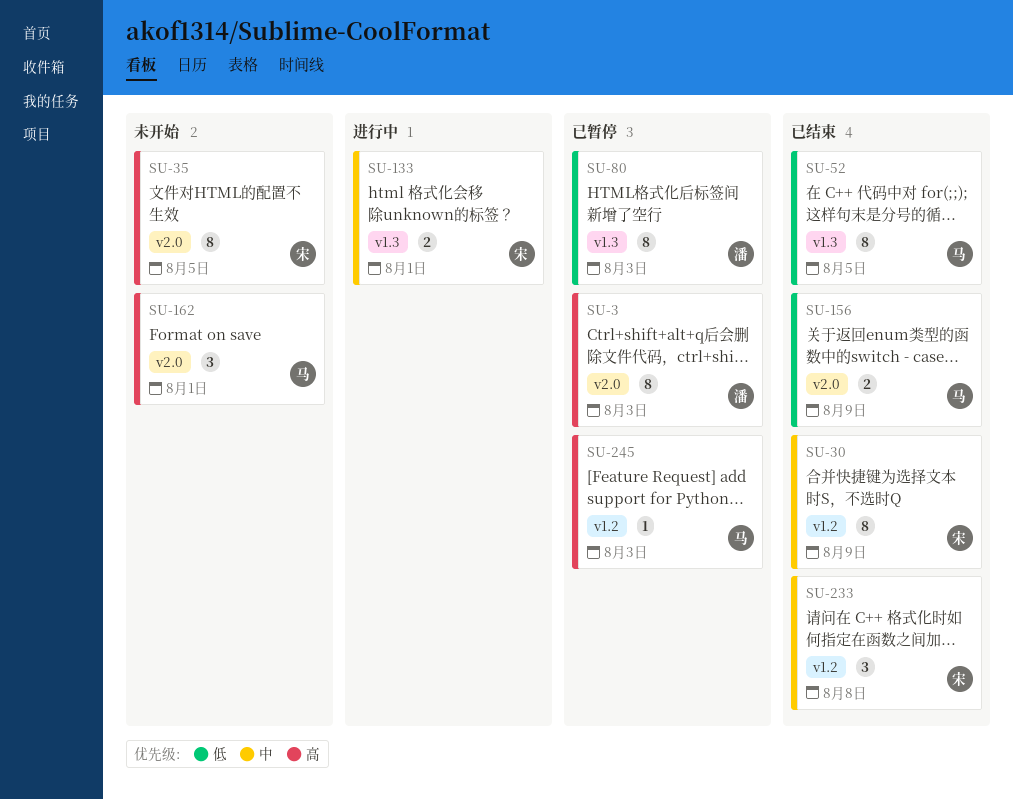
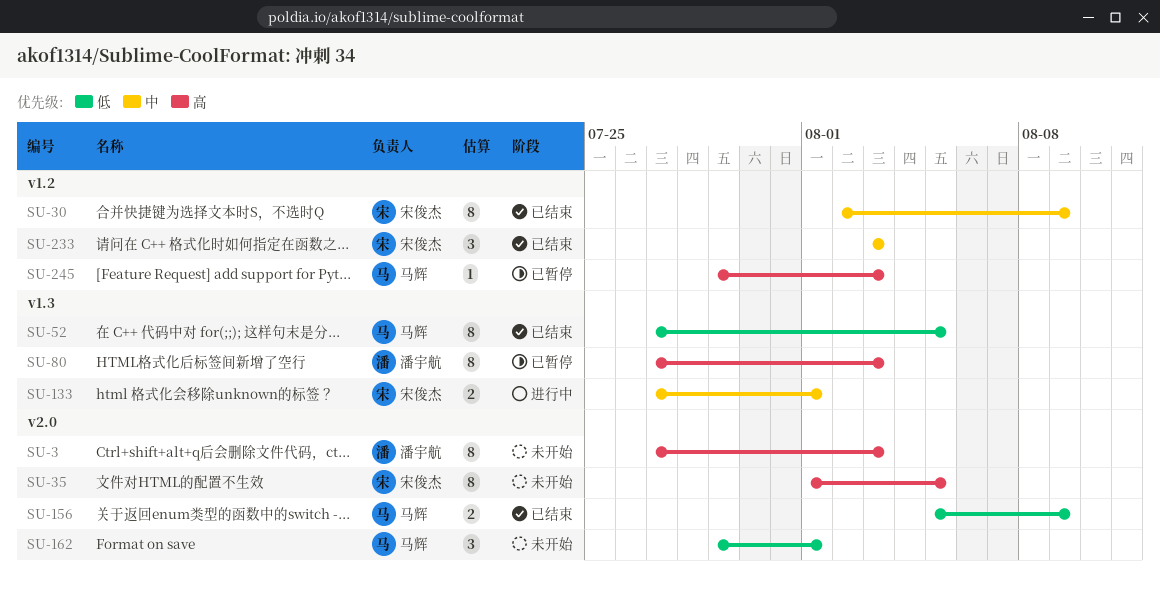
SU-3, status: 已暂停 -> 未开始
SU-80, priority: 低 -> 高
SU-162, priority: 高 -> 低
SU-233, due: Aug 8 -> Aug 3

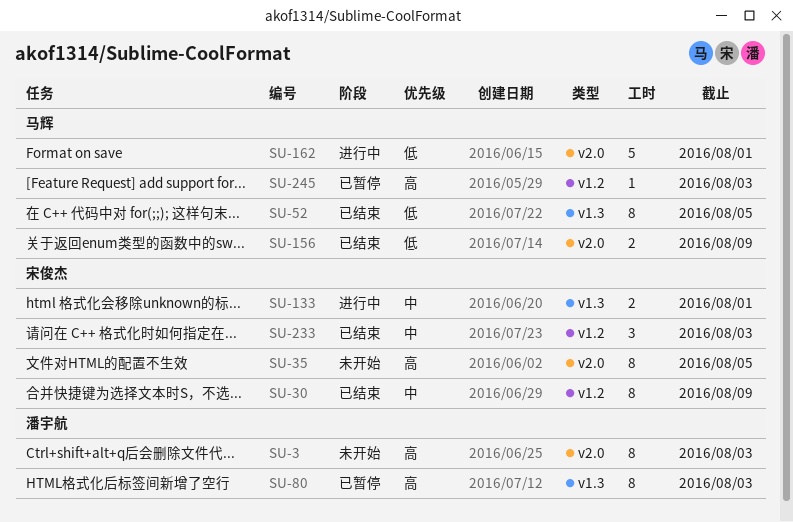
SU-162, status: 未开始 -> 进行中
SU-162, estimate: 3 -> 5

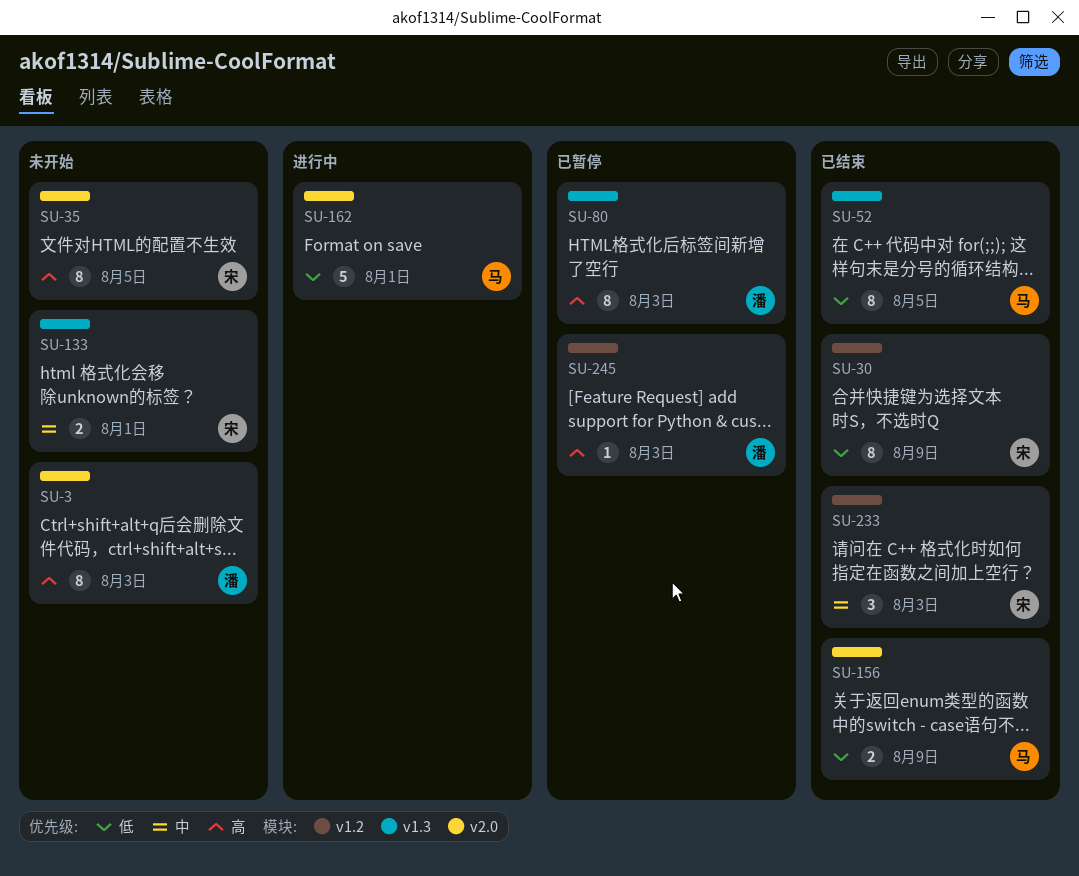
SU-30, priority: 中 -> 低
SU-133, status: 进行中 -> 未开始
SU-245, owner: 马辉 -> 潘宇航

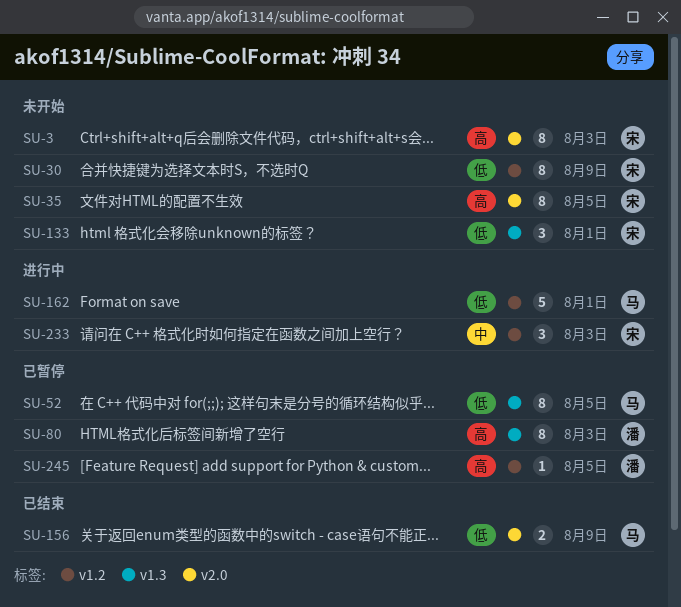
SU-3, owner: 潘 -> 宋
SU-30, status: 已结束 -> 未开始
SU-52, status: 已结束 -> 已暂停
SU-133, priority: 中 -> 低
SU-133, estimate: 2 -> 3
SU-162, label: v2.0 -> v1.2
SU-233, status: 已结束 -> 进行中
SU-245, due: Aug 3 -> Aug 5

